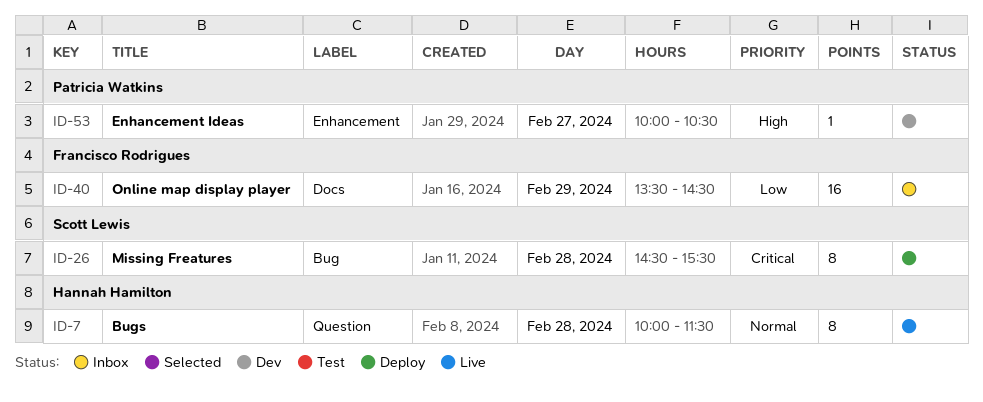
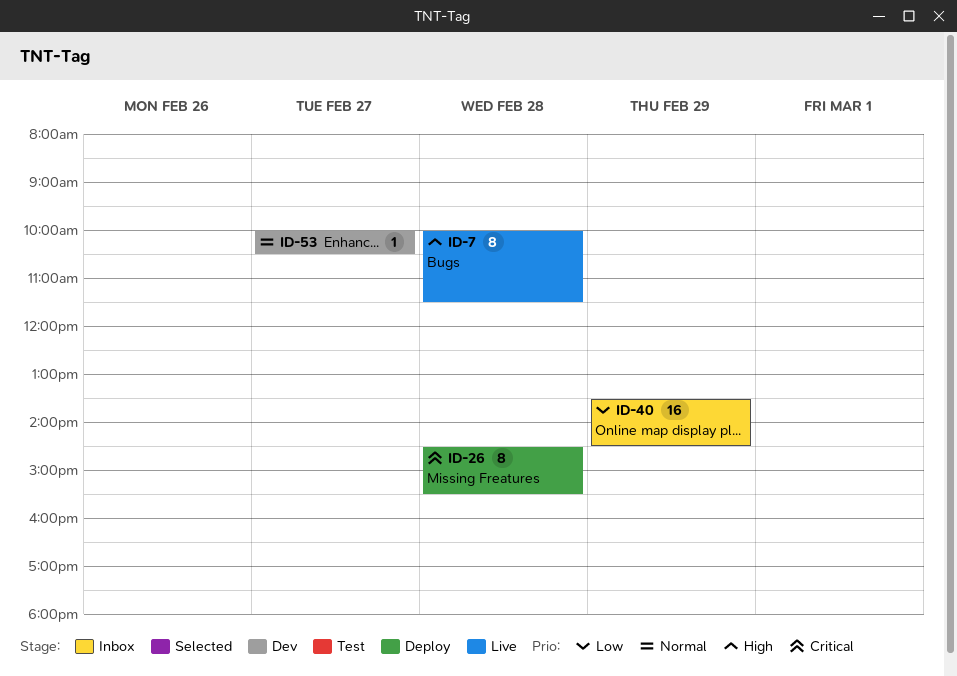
ID-7, priority: Normal -> High
ID-53, priority: High -> Normal

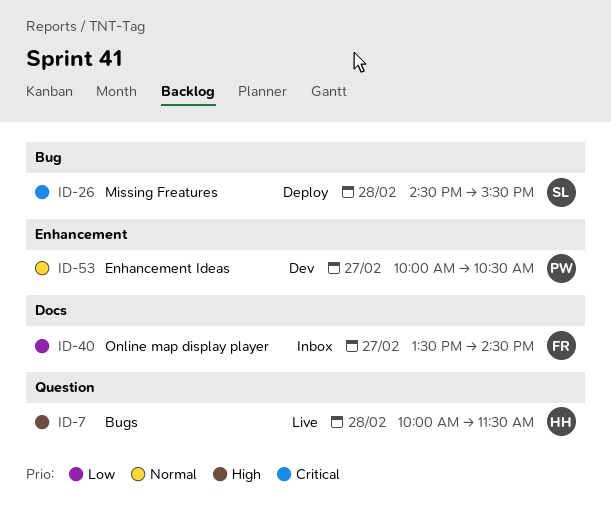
ID-40, day: Feb 29 -> Feb 27

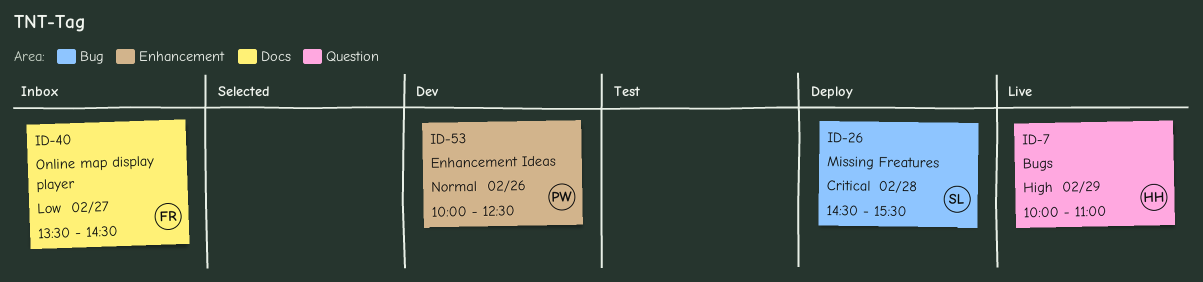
ID-7, day: Feb 28 -> Feb 29
ID-7, ends: 11:30 -> 11:00
ID-53, day: Feb 27 -> Feb 26
ID-53, ends: 10:30 -> 12:30

